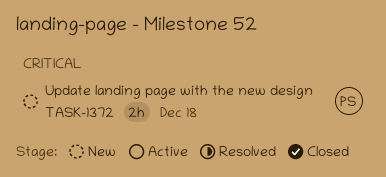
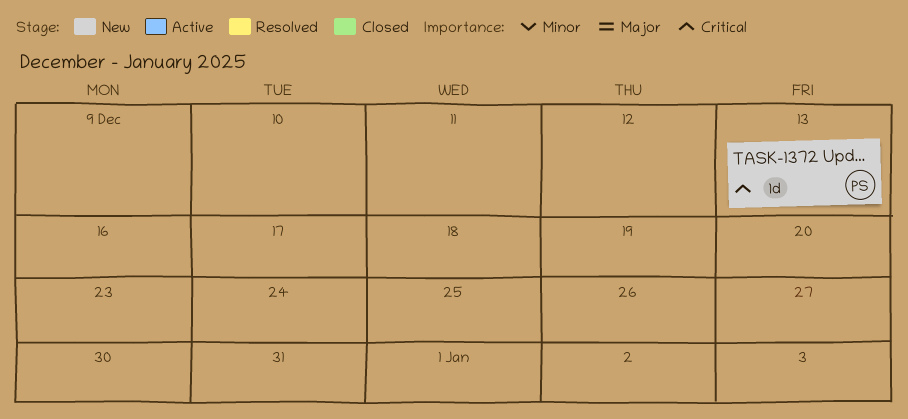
TASK-1372, estimate: 2h -> 1d
TASK-1372, due: Dec 18 -> Dec 13

